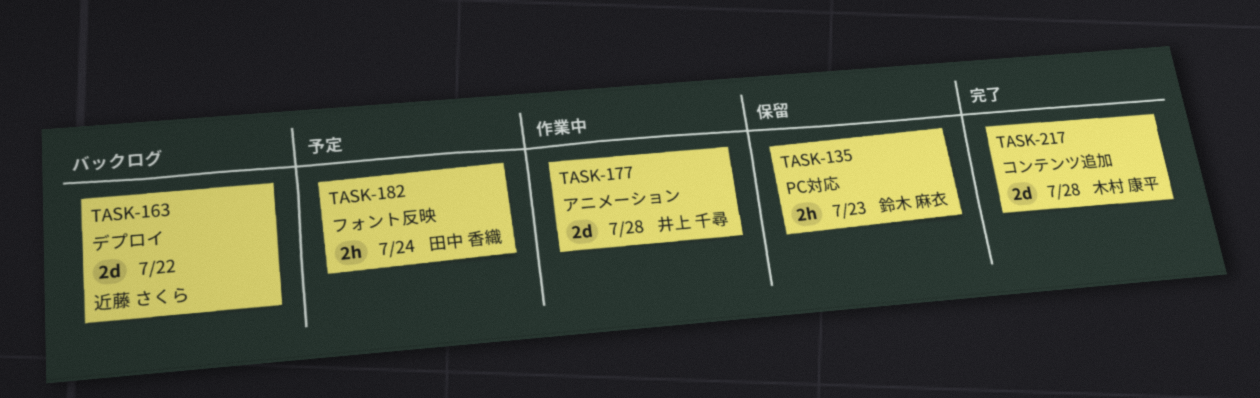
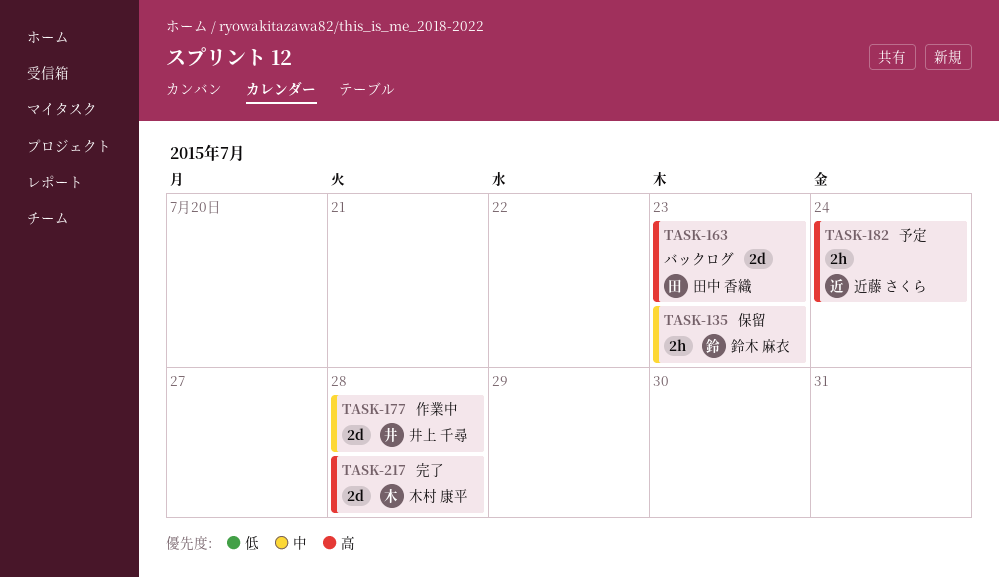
TASK-163, owner: 近藤 さくら -> 田中 香織
TASK-163, due: Jul 22 -> Jul 23
TASK-182, owner: 田中 香織 -> 近藤 さくら

